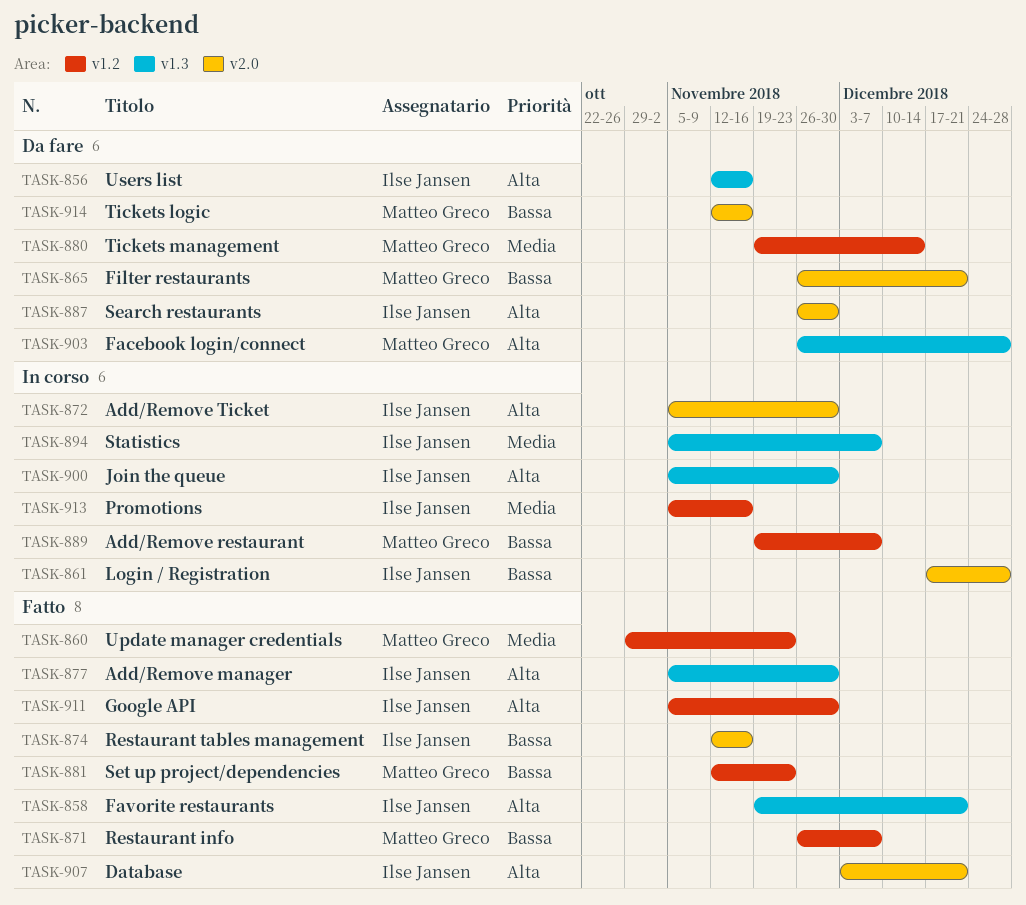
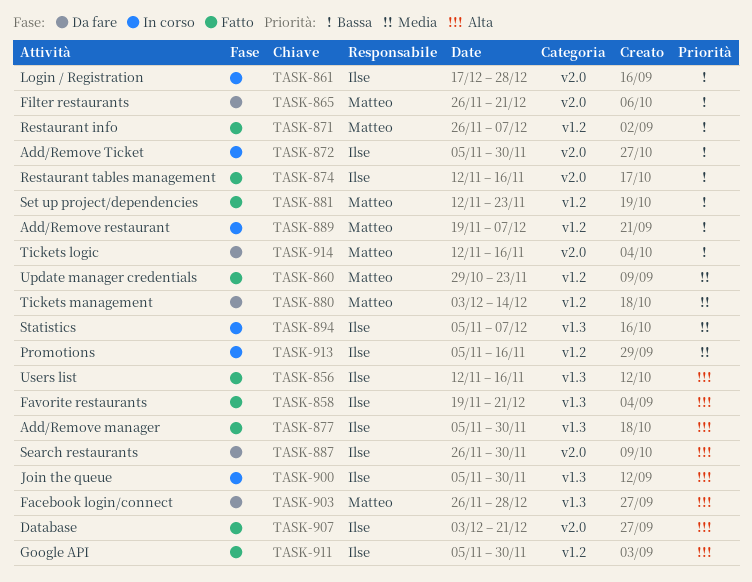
TASK-856, status: Da fare -> Fatto
TASK-872, priority: Alta -> Bassa
TASK-880, start: Nov 19 -> Dec 3

